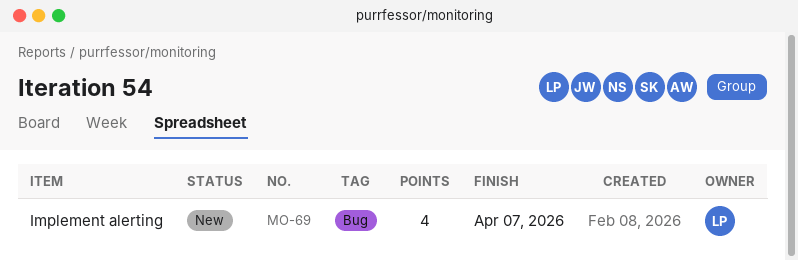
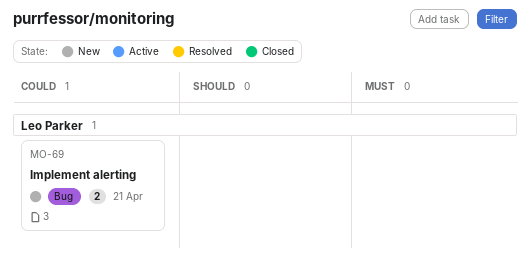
MO-69, estimate: 4 -> 2
MO-69, due: Apr 7 -> Apr 21

